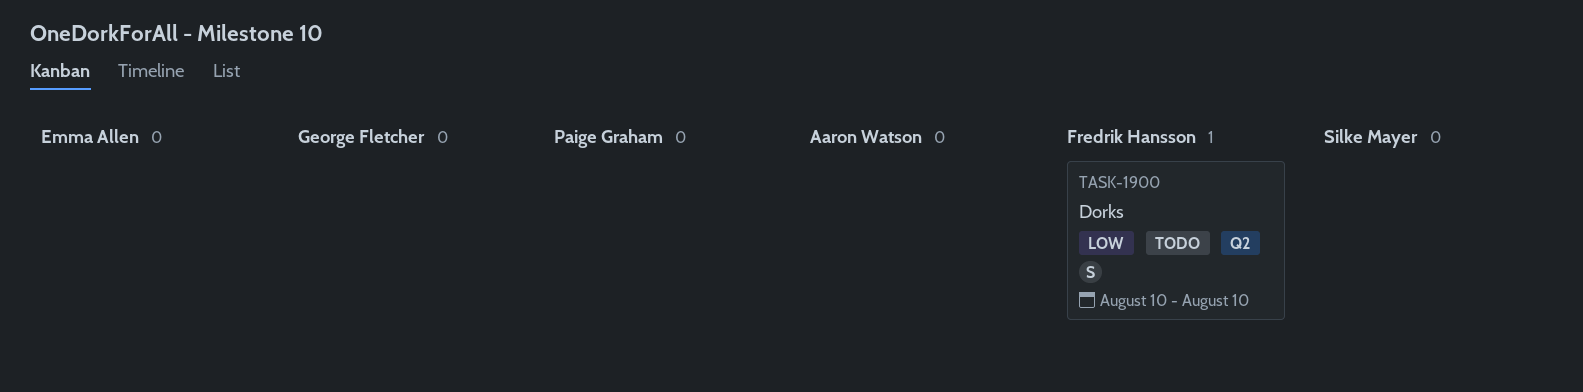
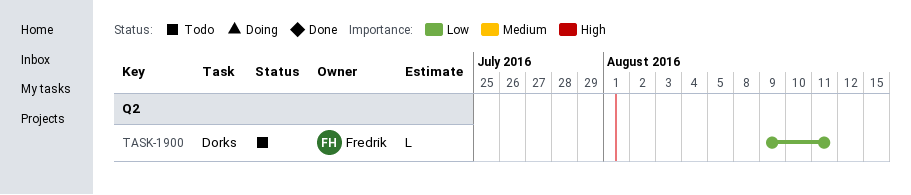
TASK-1900, estimate: S -> L
TASK-1900, start: Aug 10 -> Aug 9
TASK-1900, due: Aug 10 -> Aug 11

